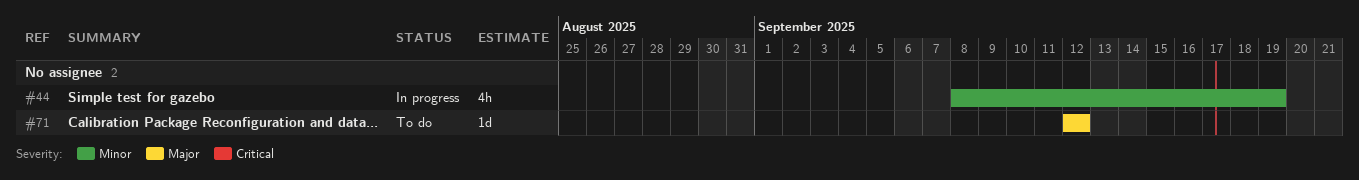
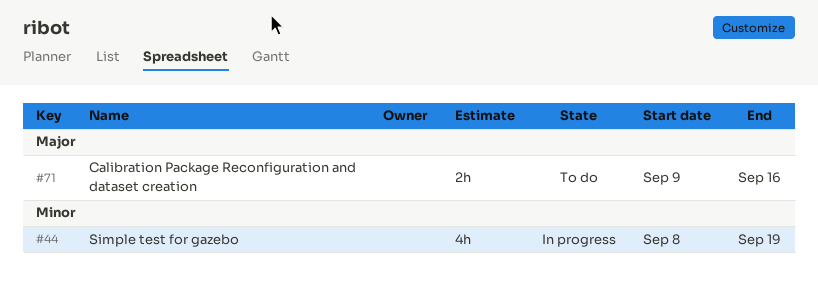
#71, estimate: 1d -> 2h
#71, start: Sep 12 -> Sep 9
#71, due: Sep 12 -> Sep 16

